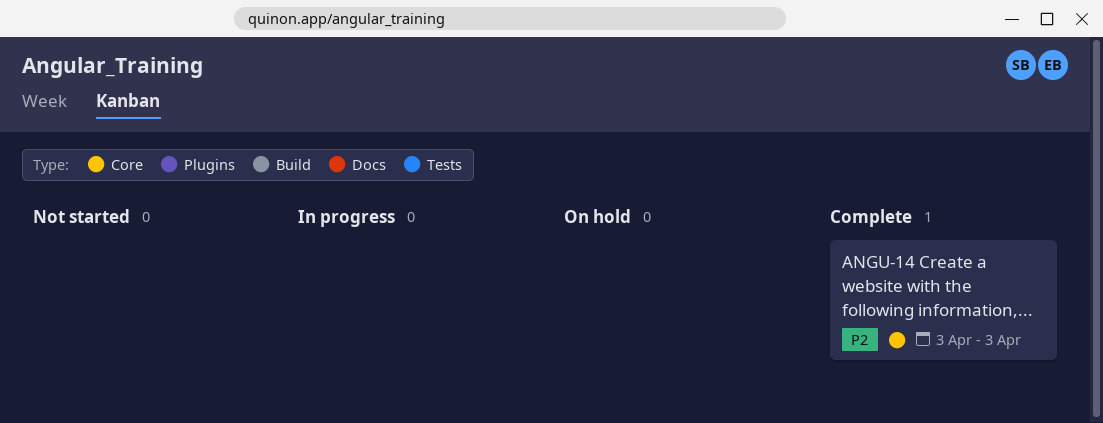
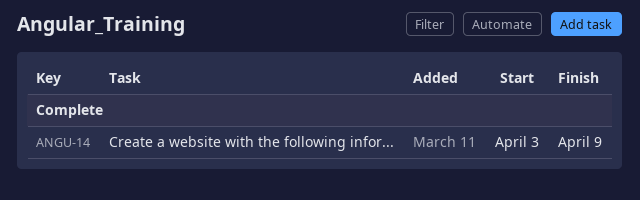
ANGU-14, due: Apr 3 -> Apr 9

